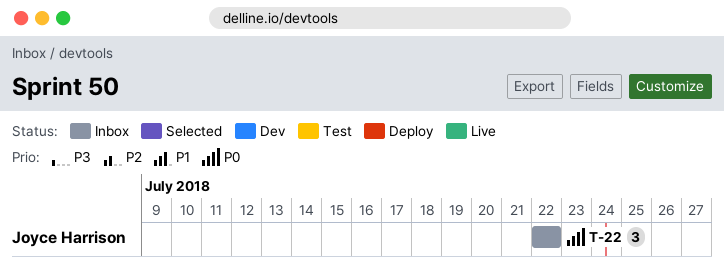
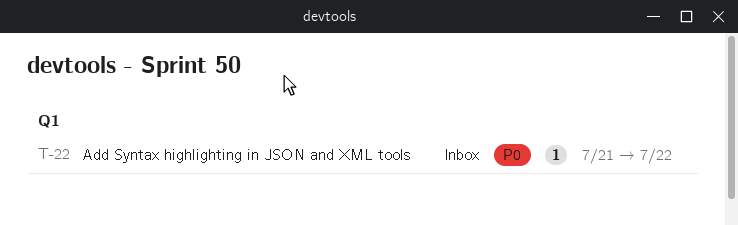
T-22, estimate: 3 -> 1
T-22, start: Jul 22 -> Jul 21

